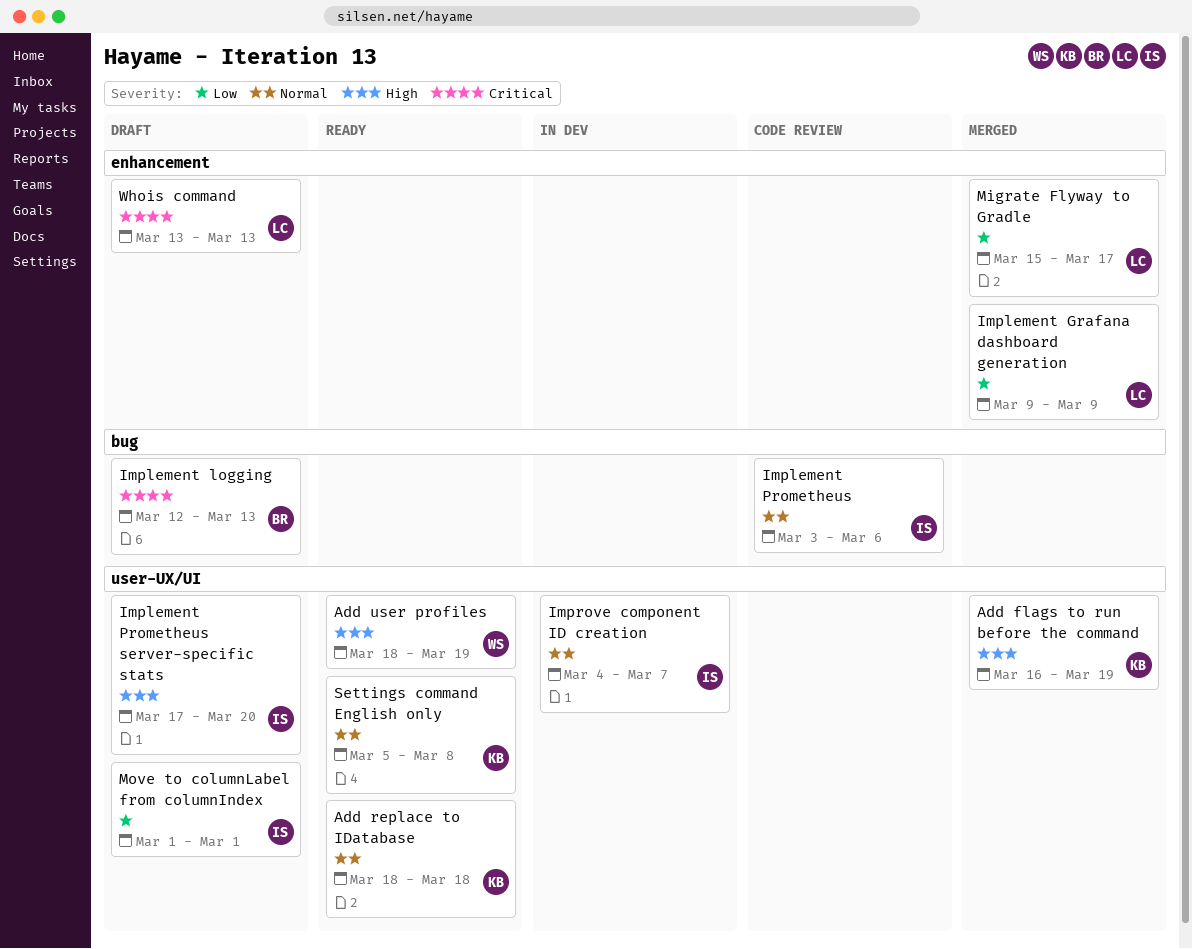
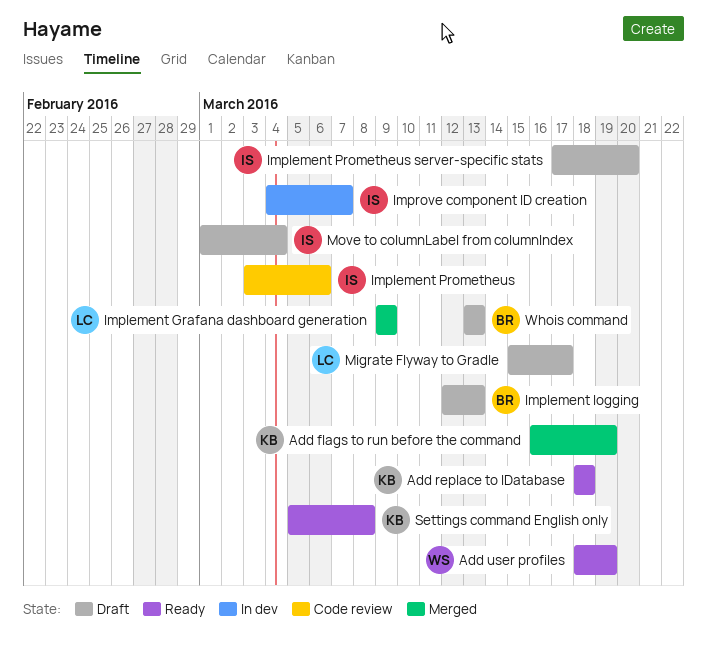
Migrate Flyway to Gradle, status: Merged -> Draft
Move to columnLabel from columnIndex, due: Mar 1 -> Mar 4
Whois command, owner: LC -> BR

